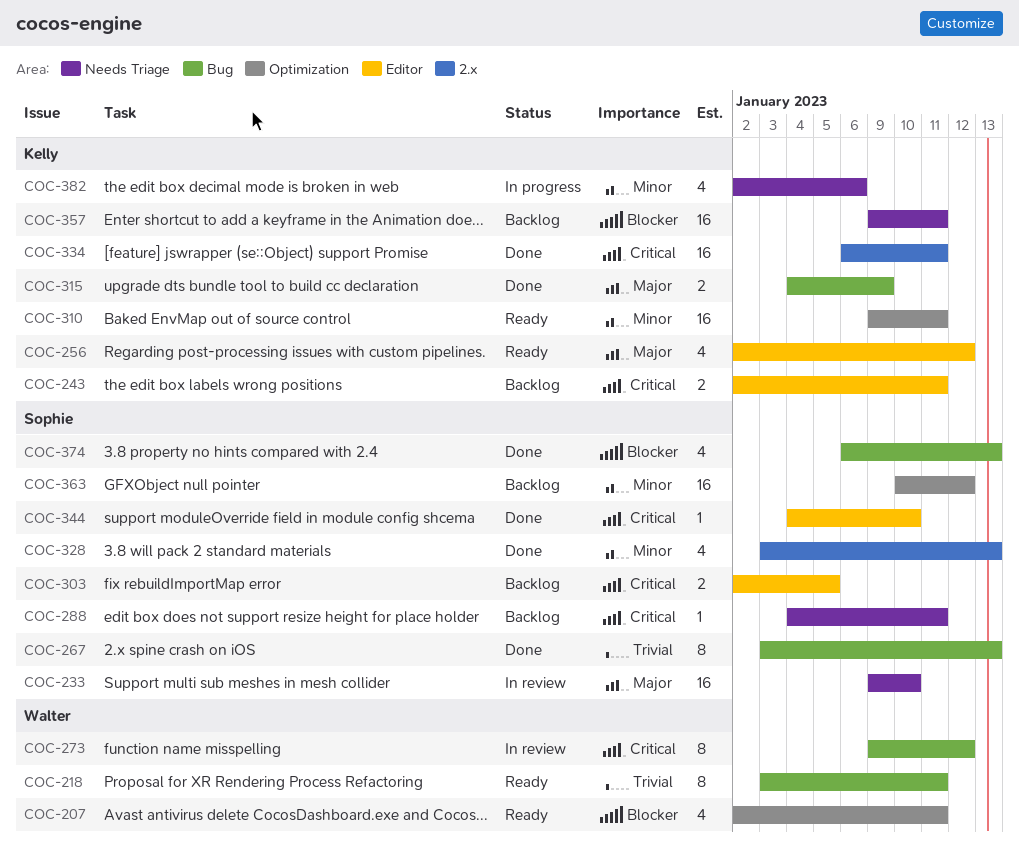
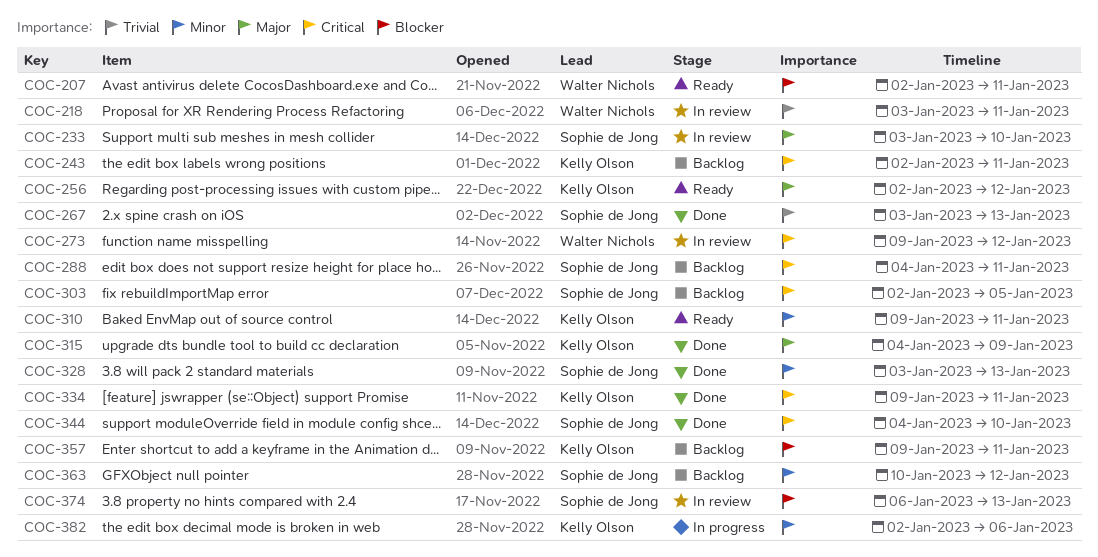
COC-218, status: Ready -> In review
COC-233, start: Jan 9 -> Jan 3
COC-334, start: Jan 6 -> Jan 9
COC-374, status: Done -> In review

